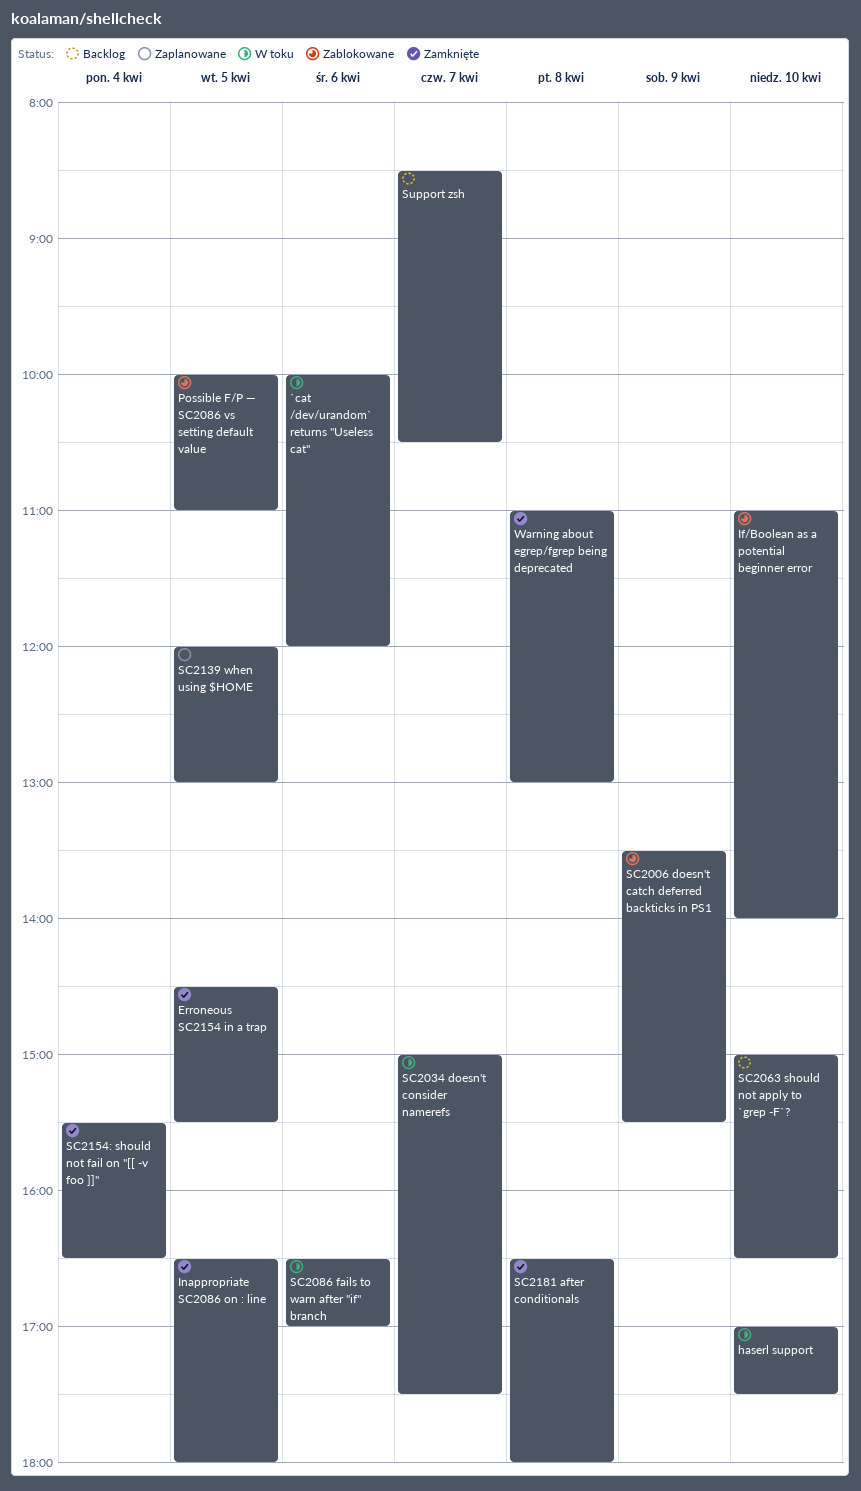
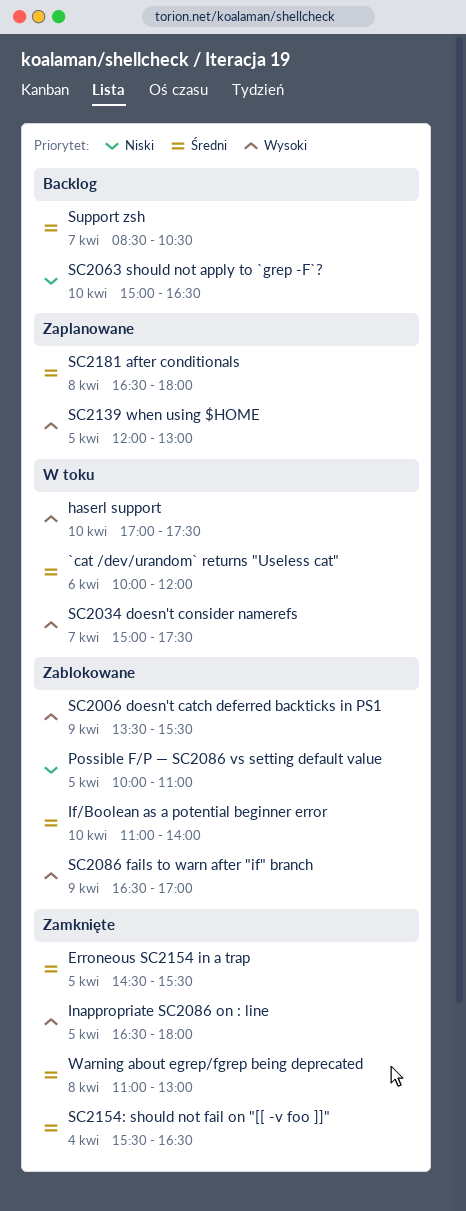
SC2086 fails to warn after "if" branch, status: W toku -> Zablokowane
SC2086 fails to warn after "if" branch, day: Apr 6 -> Apr 9
SC2181 after conditionals, status: Zamknięte -> Zaplanowane

